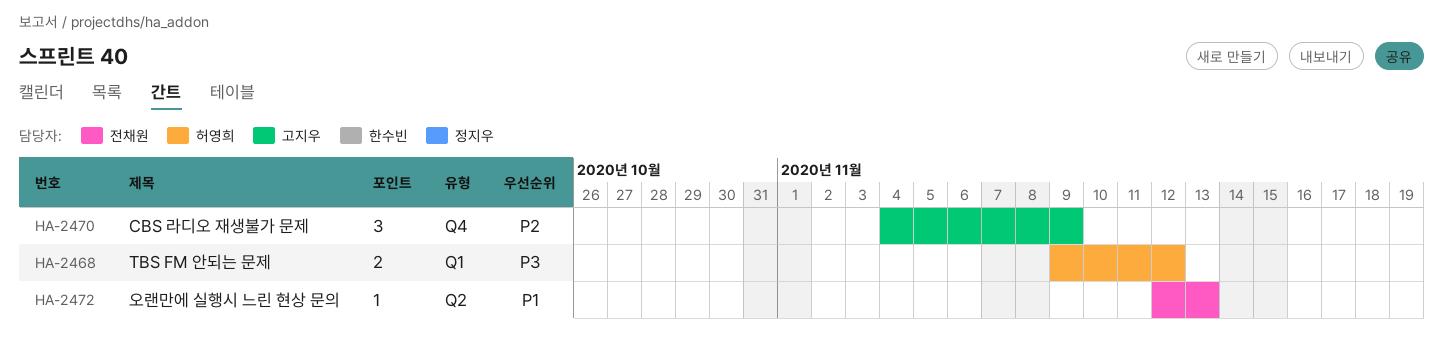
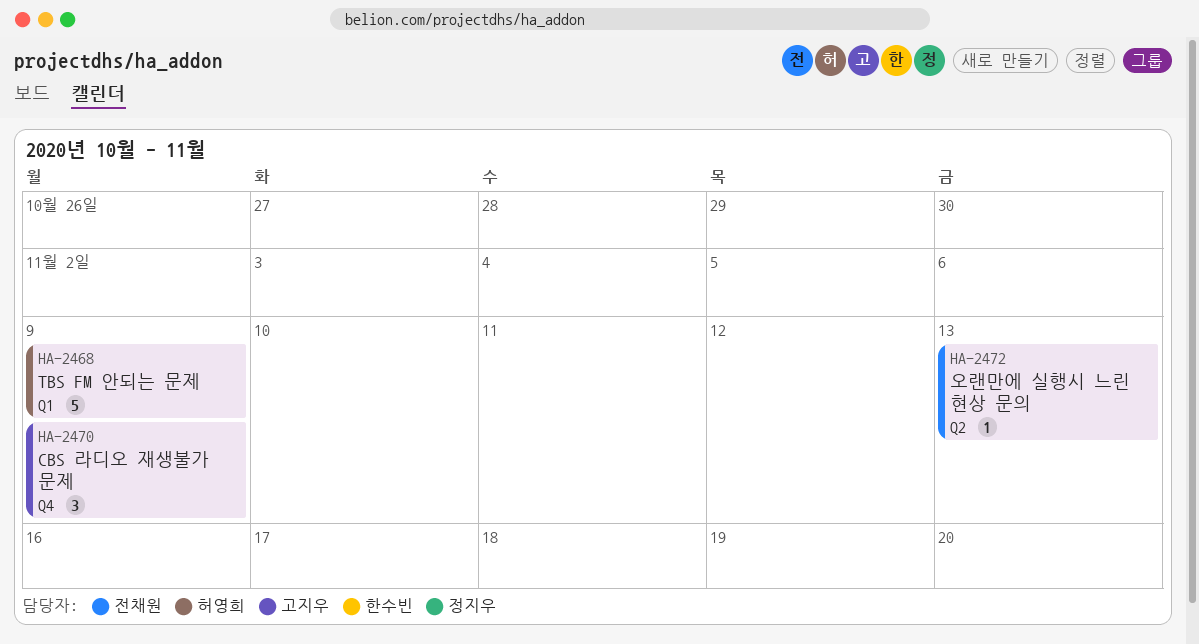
HA-2468, estimate: 2 -> 5
HA-2468, due: Nov 12 -> Nov 9

